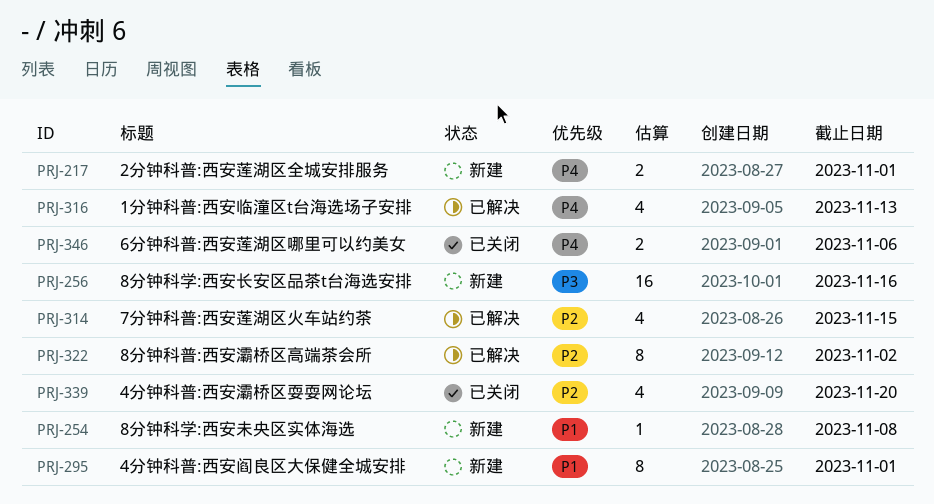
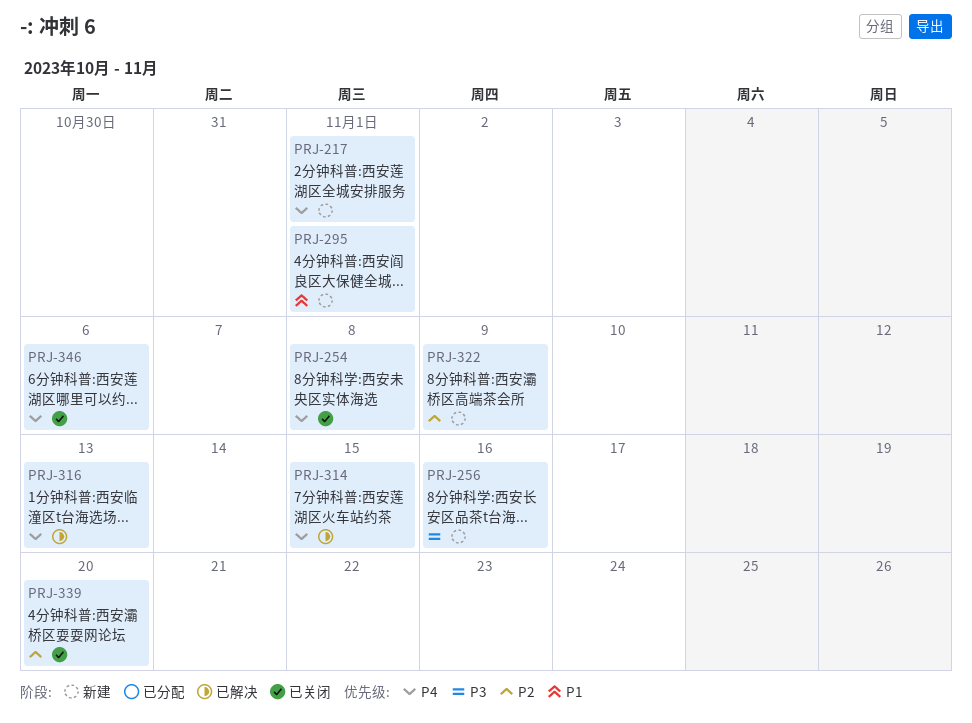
PRJ-254, status: 新建 -> 已关闭
PRJ-254, priority: P1 -> P4
PRJ-314, priority: P2 -> P4
PRJ-322, status: 已解决 -> 新建
PRJ-322, due: Nov 2 -> Nov 9

